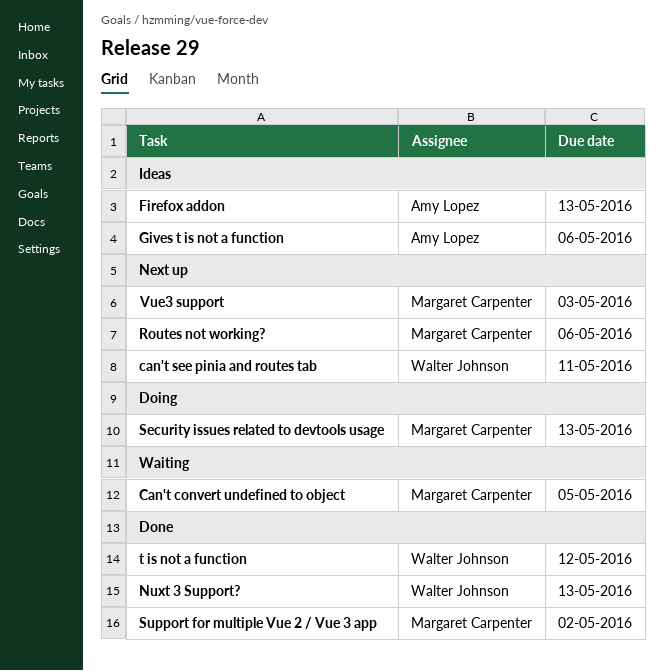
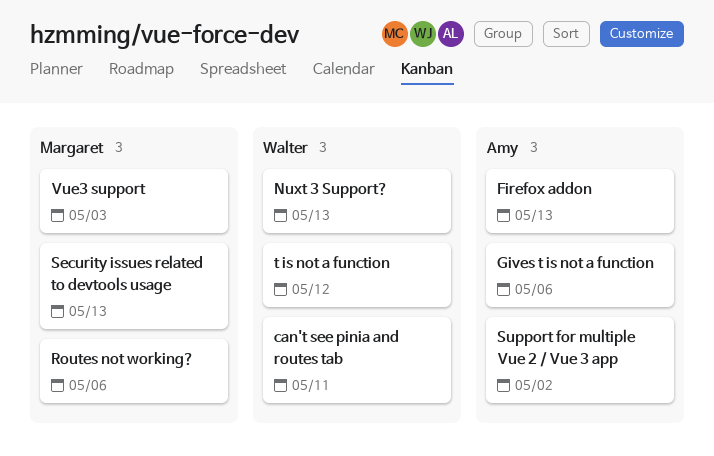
Can't convert undefined to object: present -> none
Support for multiple Vue 2 / Vue 3 app, owner: Margaret Carpenter -> Amy Lopez

